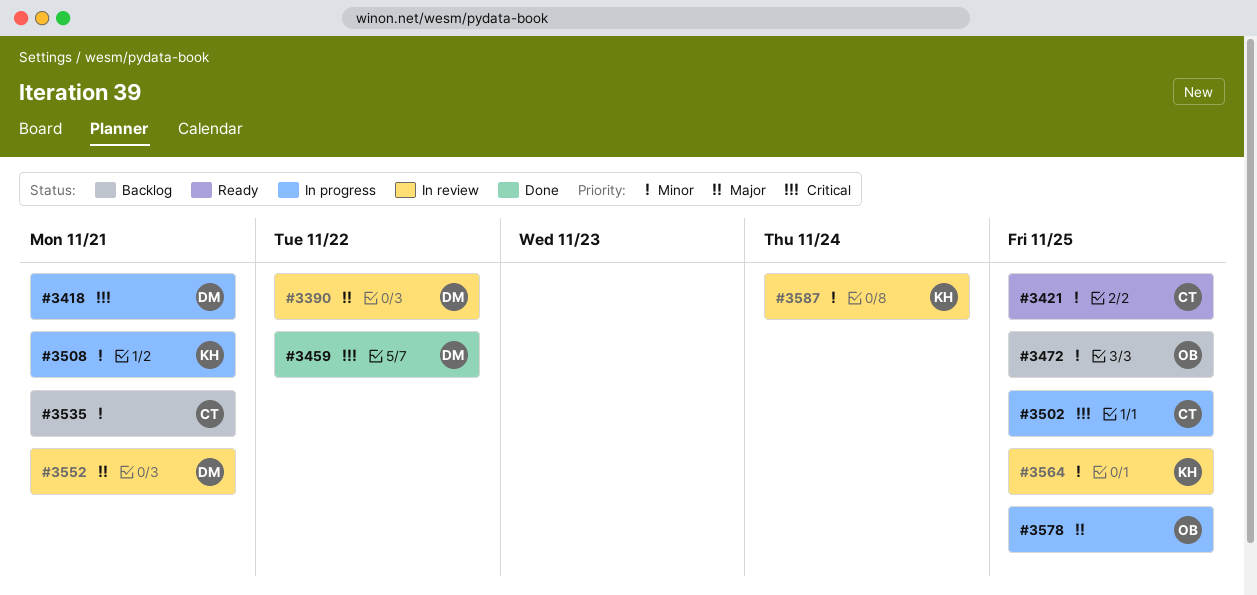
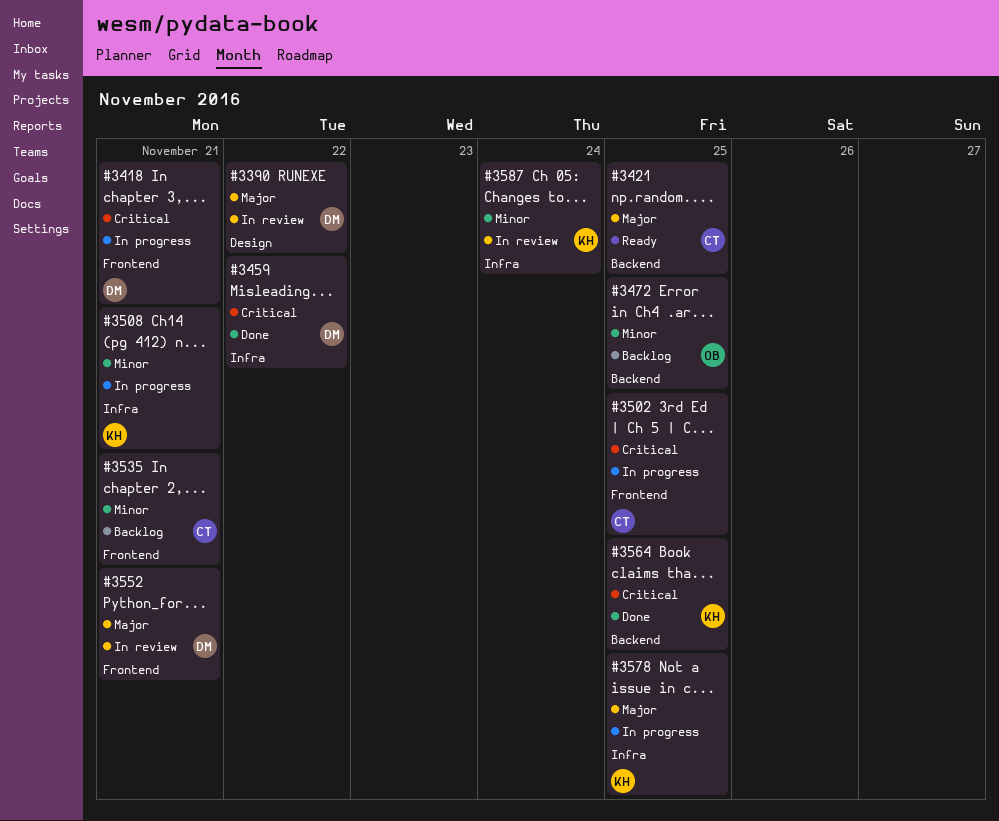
#3421, priority: Minor -> Major
#3564, status: In review -> Done
#3564, priority: Minor -> Critical
#3578, owner: OB -> KH

